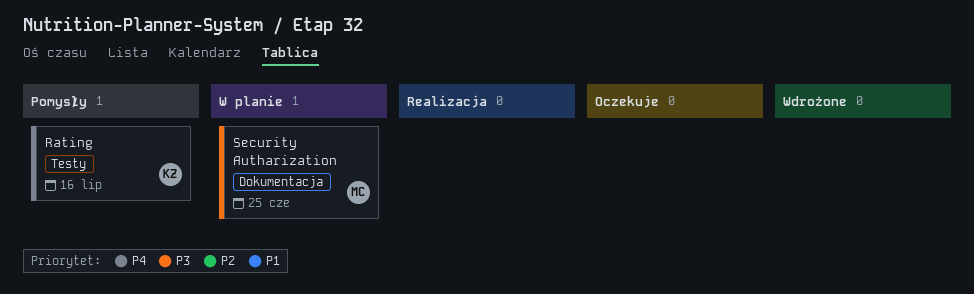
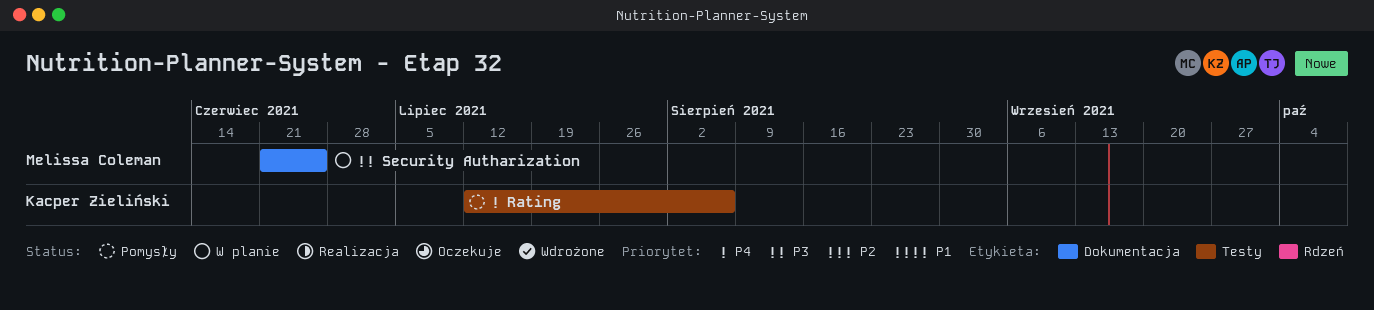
Rating, due: Jul 16 -> Aug 6

